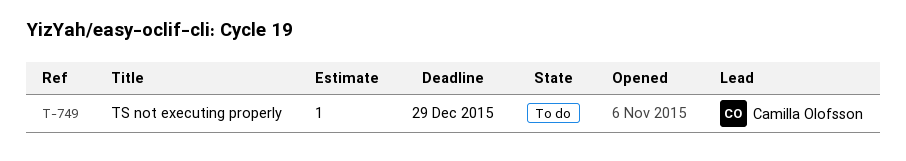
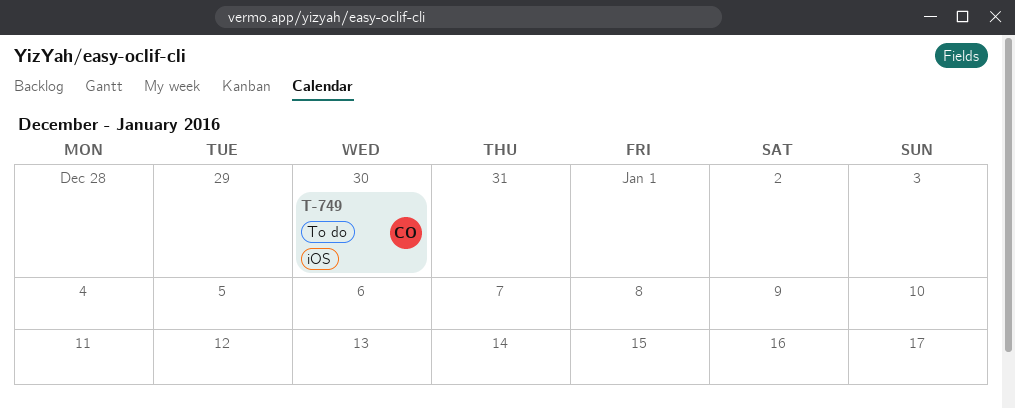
T-749, due: Dec 29 -> Dec 30

